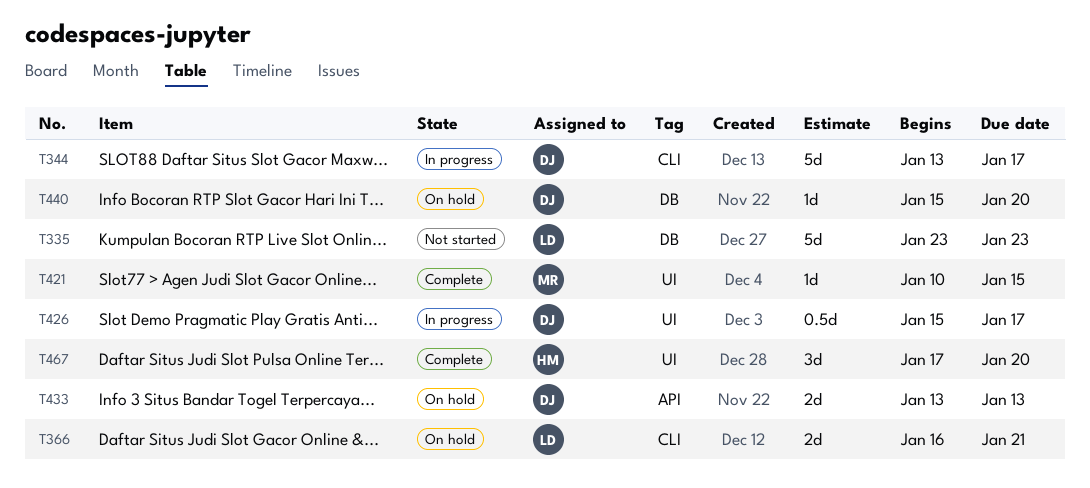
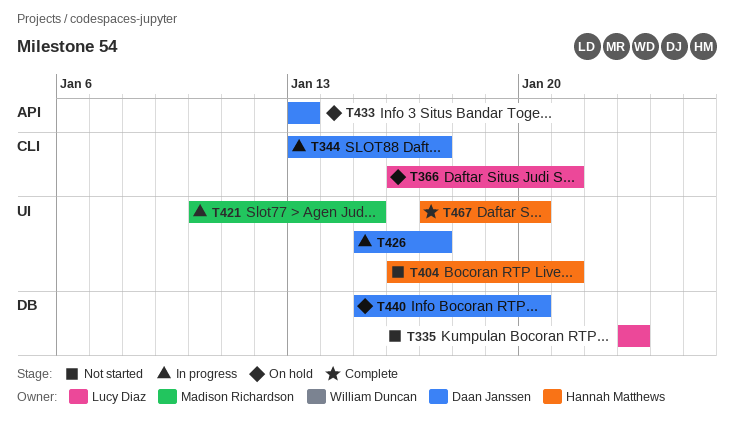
T404: none -> present
T421, status: Complete -> In progress

